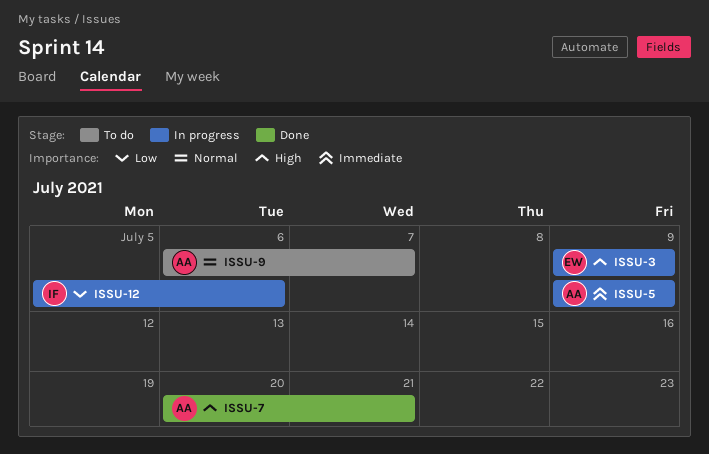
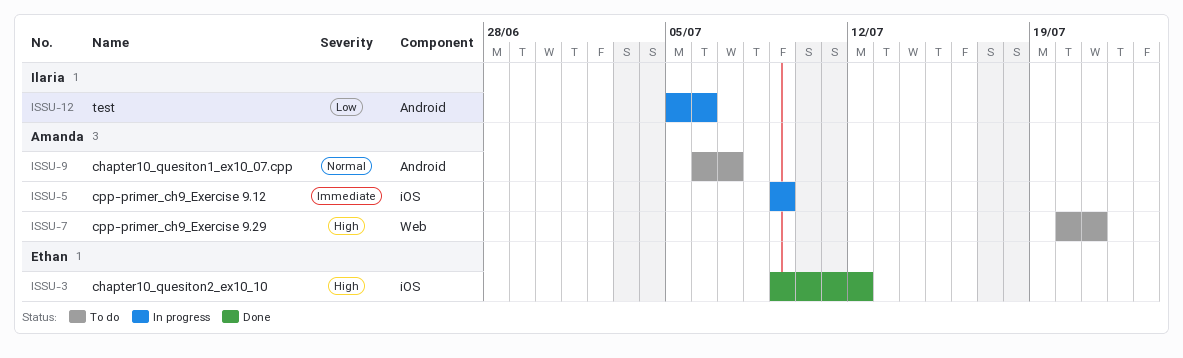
ISSU-3, status: In progress -> Done
ISSU-3, due: Jul 9 -> Jul 12
ISSU-7, status: Done -> To do

